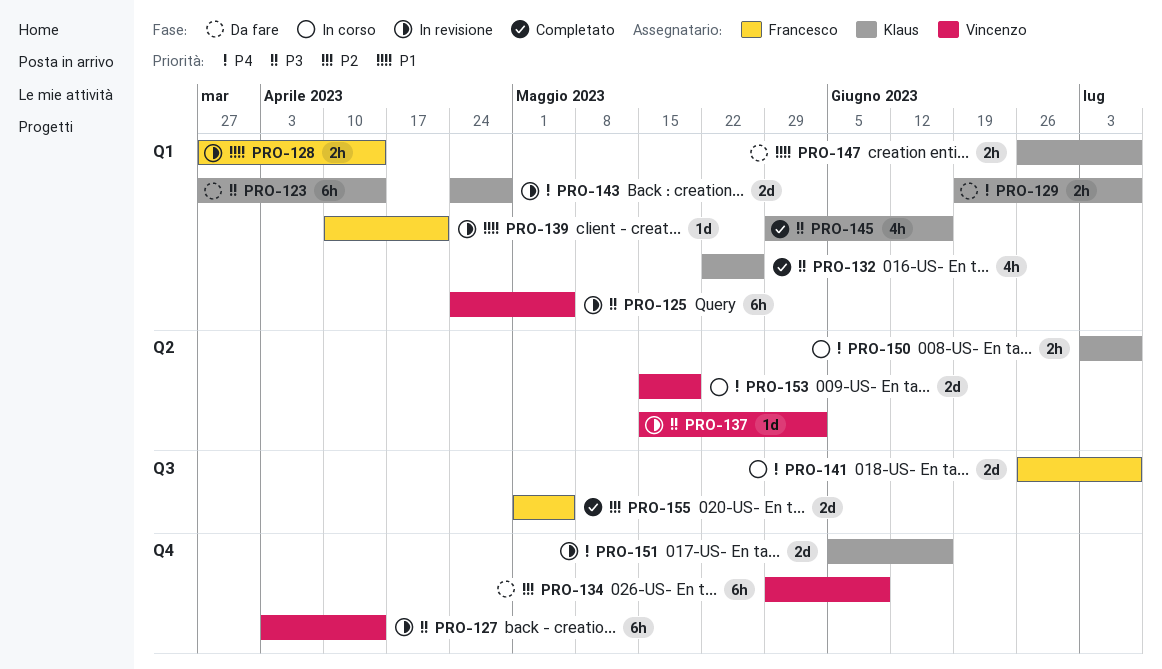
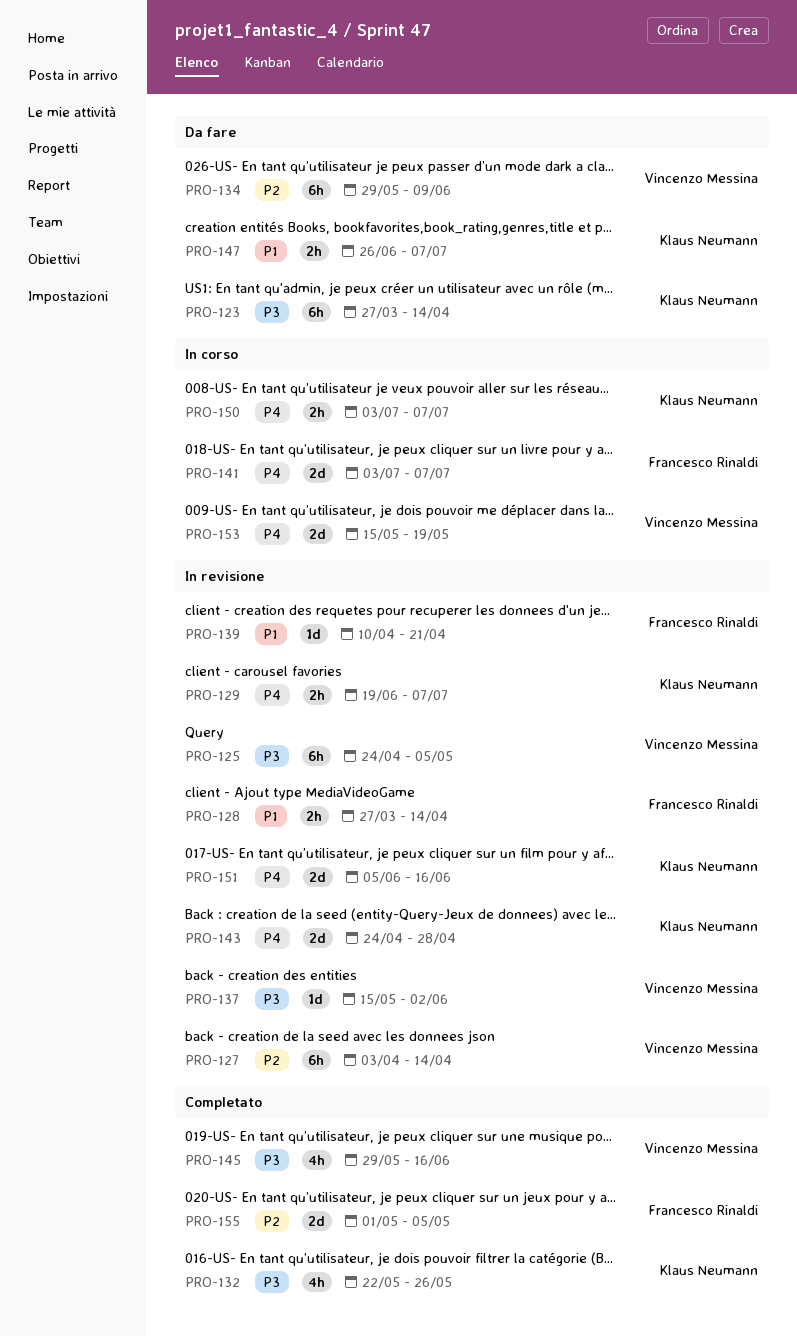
PRO-127, priority: P3 -> P2
PRO-129, status: Da fare -> In revisione
PRO-141, start: Jun 26 -> Jul 3
PRO-145, owner: Klaus Neumann -> Vincenzo Messina

